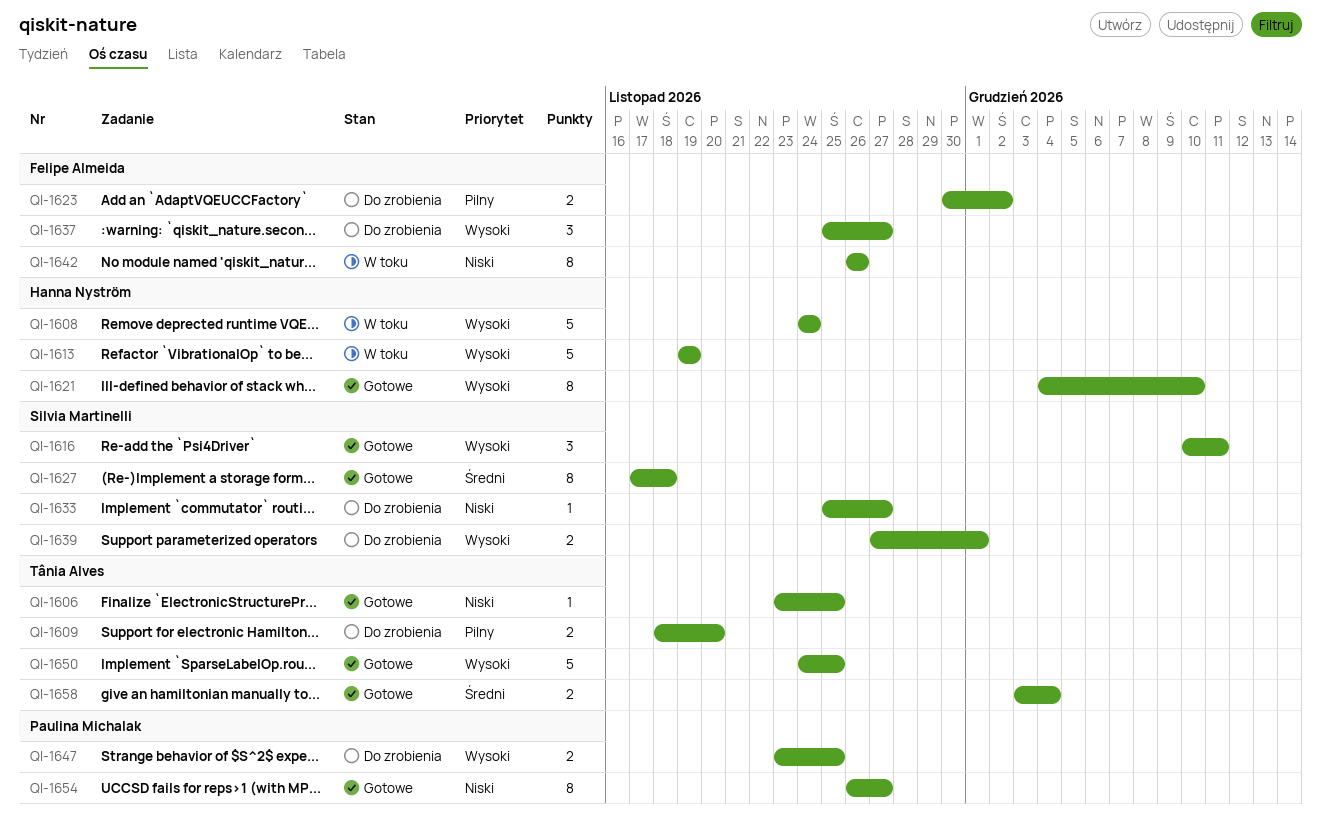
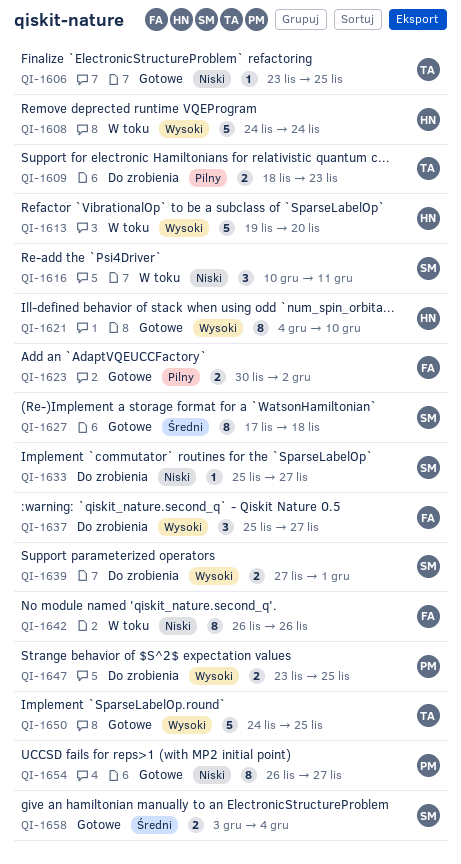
QI-1609, due: Nov 20 -> Nov 23
QI-1613, due: Nov 19 -> Nov 20
QI-1616, status: Gotowe -> W toku
QI-1616, priority: Wysoki -> Niski
QI-1623, status: Do zrobienia -> Gotowe
QI-1658, owner: Tânia Alves -> Silvia Martinelli

